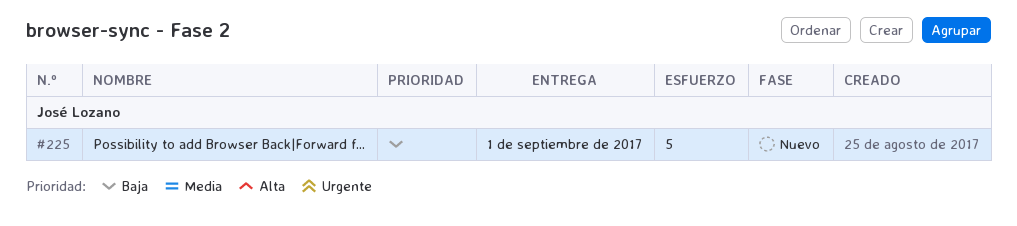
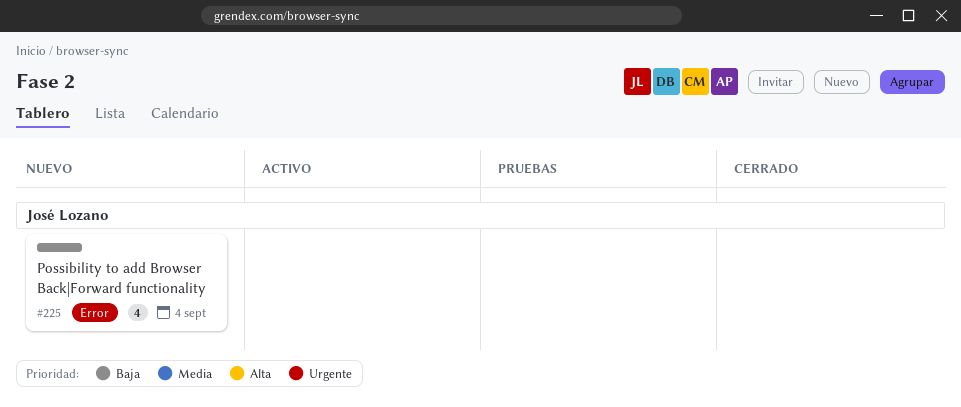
#225, estimate: 5 -> 4
#225, due: Sep 1 -> Sep 4

